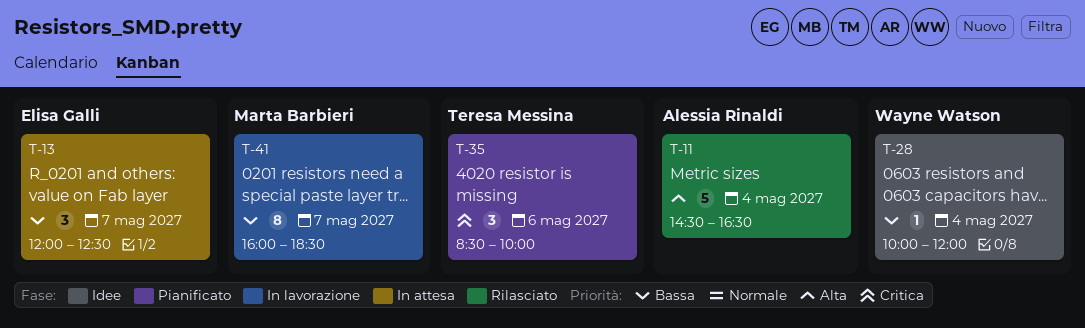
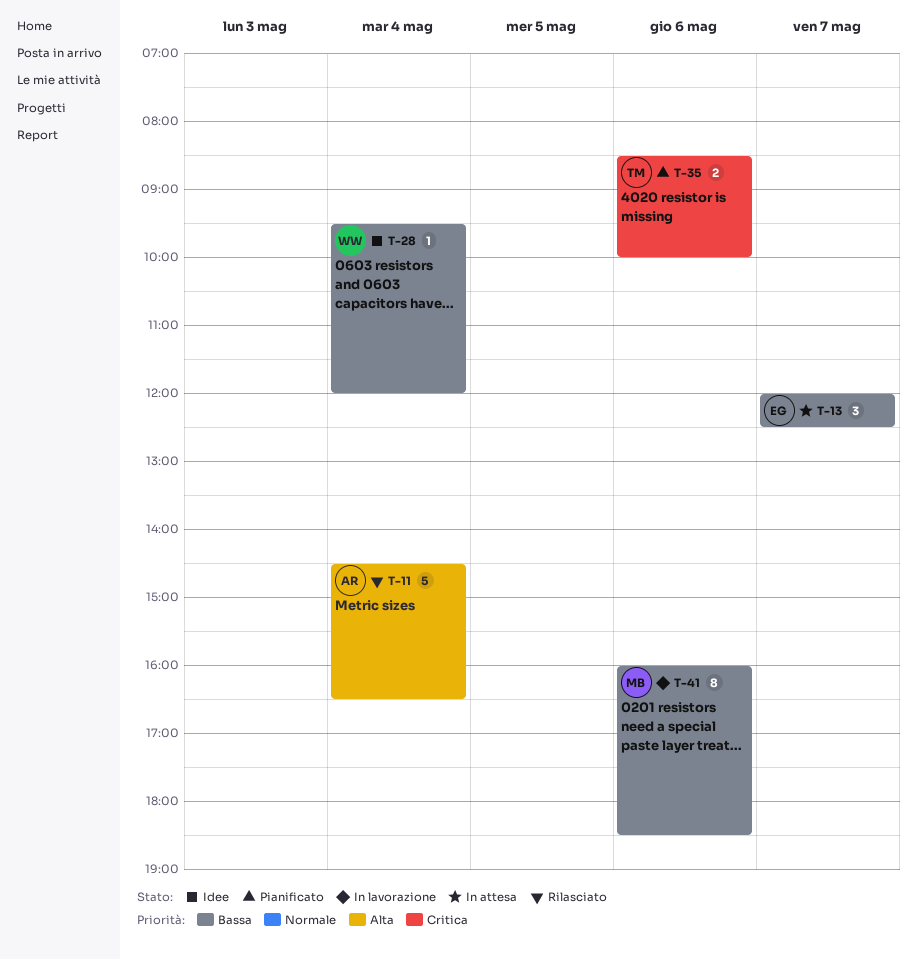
T-28, begins: 10:00 -> 09:30
T-35, estimate: 3 -> 2
T-41, day: May 7 -> May 6

